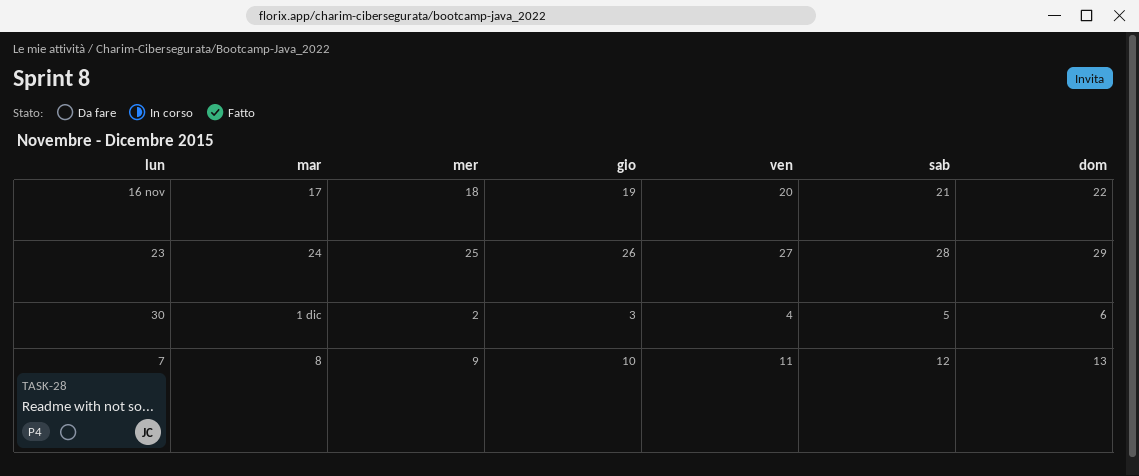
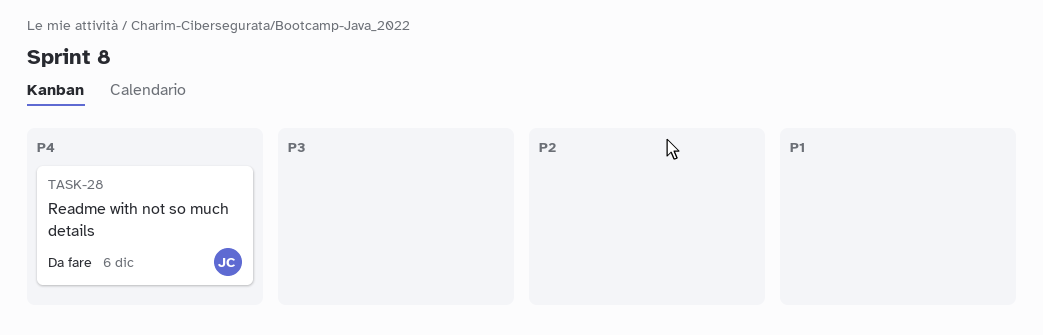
TASK-28, due: Dec 7 -> Dec 6

